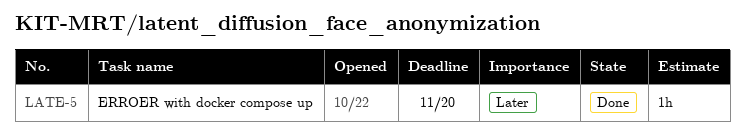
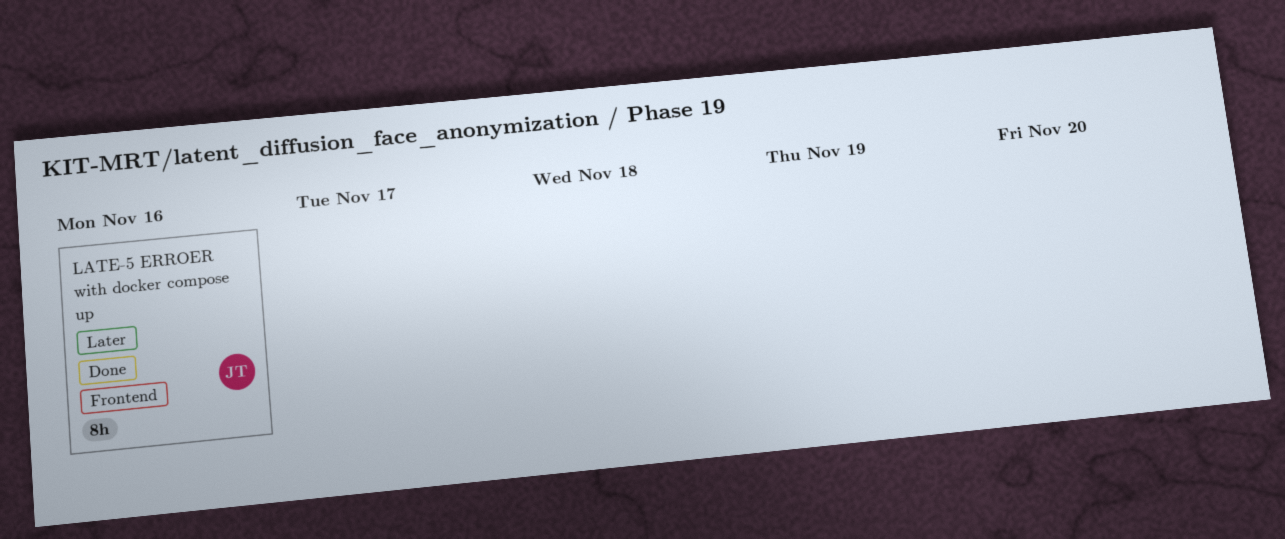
LATE-5, estimate: 1h -> 8h
LATE-5, due: Nov 20 -> Nov 16

